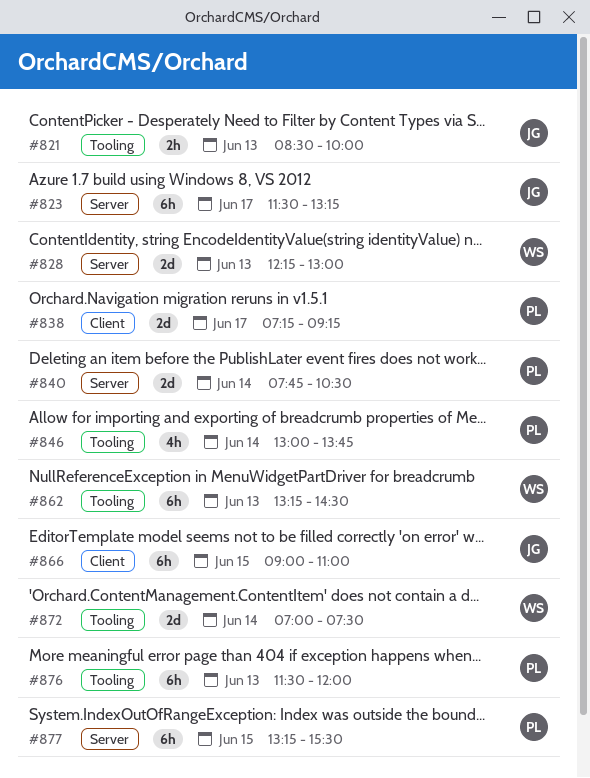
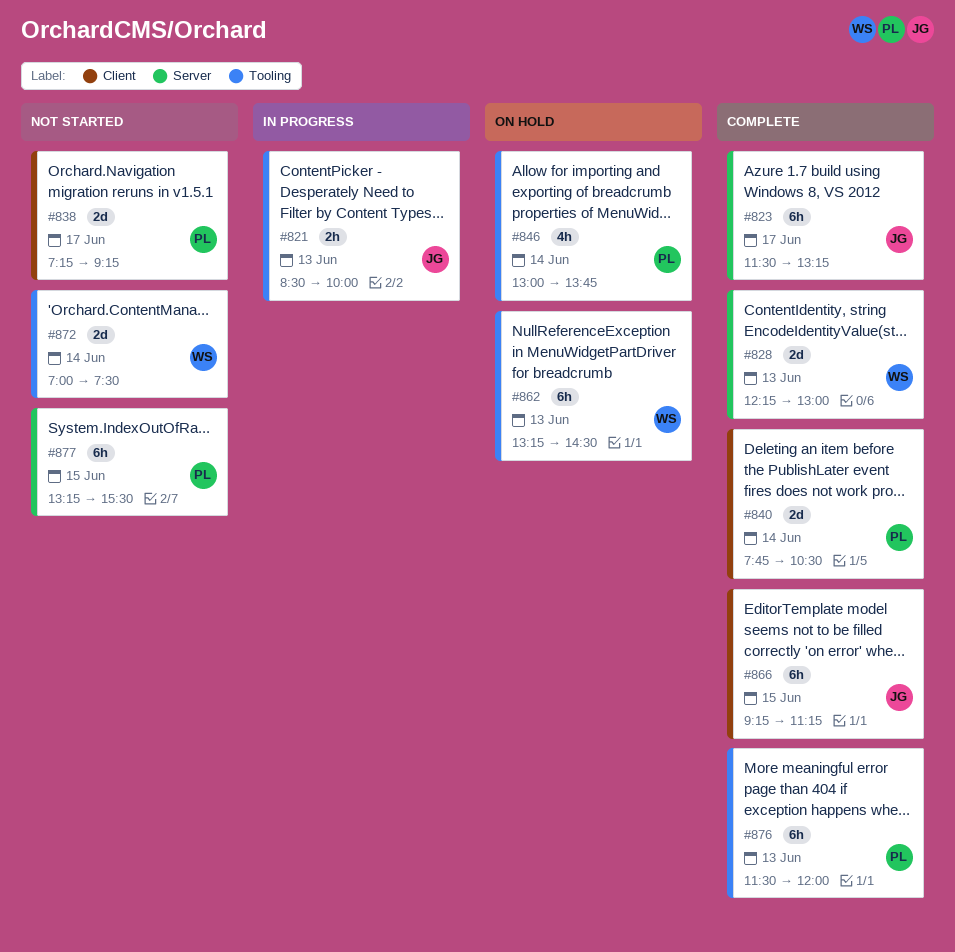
#840, label: Server -> Client
#866, begins: 09:00 -> 09:15
#866, ends: 11:00 -> 11:15

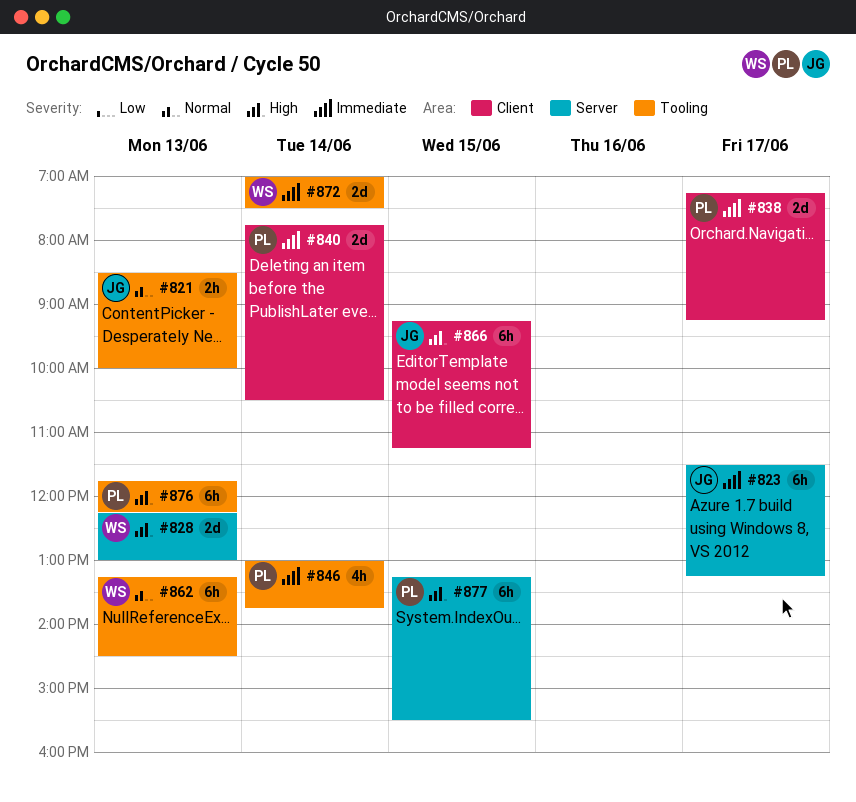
#876, begins: 11:30 -> 11:45
#876, ends: 12:00 -> 12:15

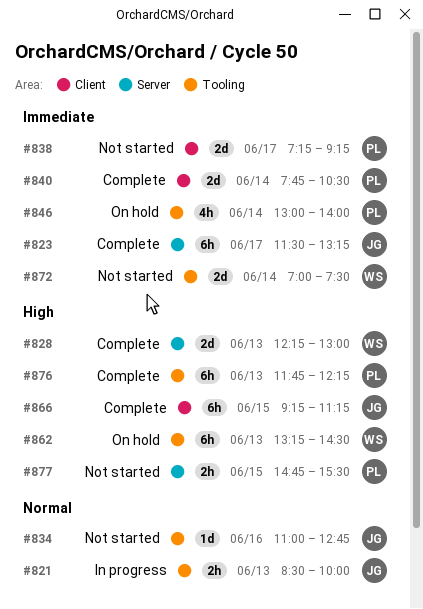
#834: none -> present
#846, ends: 13:45 -> 14:00
#862, priority: Normal -> High
#877, estimate: 6h -> 2h
#877, begins: 13:15 -> 14:45

